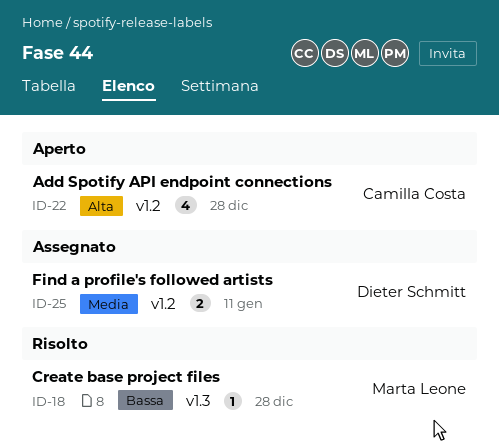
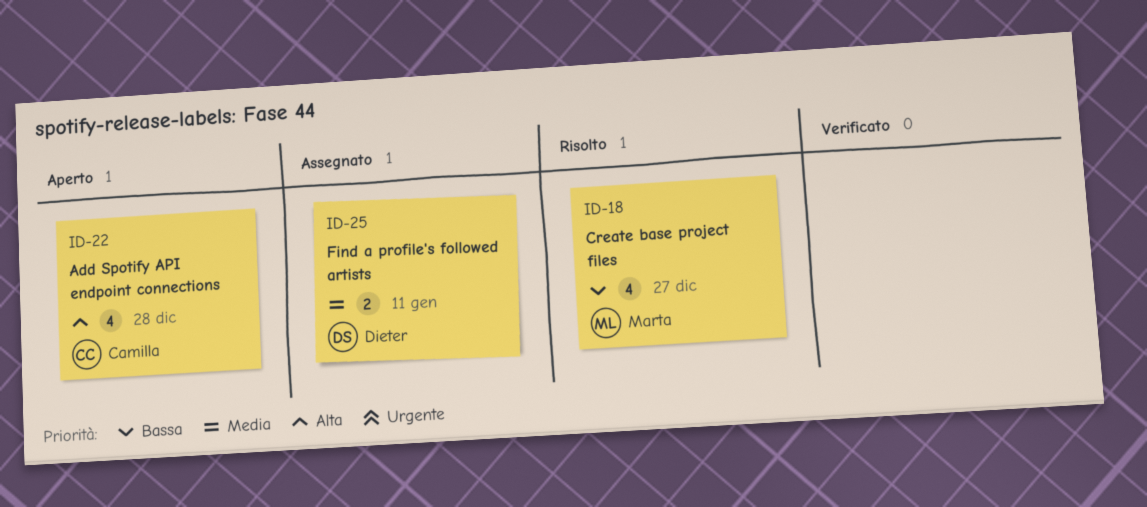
ID-18, estimate: 1 -> 4
ID-18, due: Dec 28 -> Dec 27

